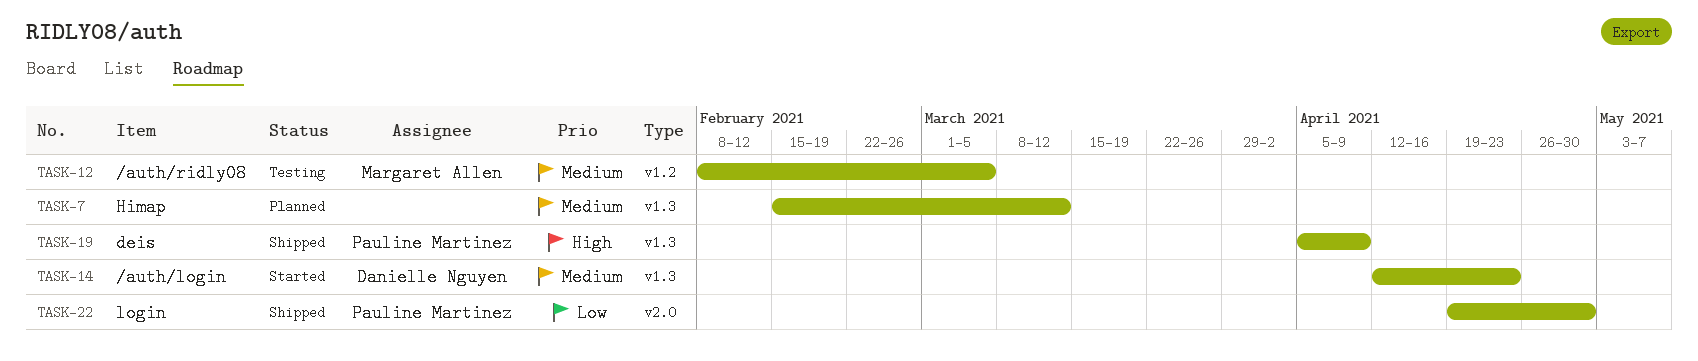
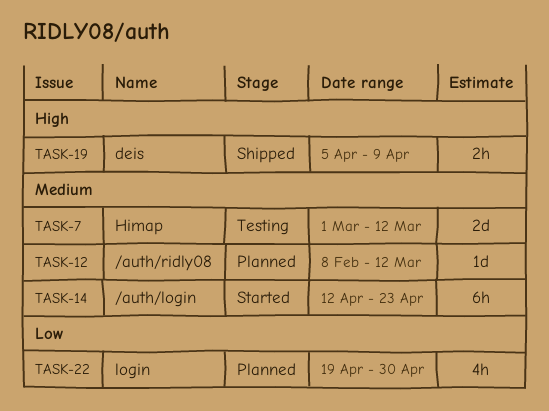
TASK-7, status: Planned -> Testing
TASK-7, start: Feb 15 -> Mar 1
TASK-12, status: Testing -> Planned
TASK-12, due: Mar 5 -> Mar 12
TASK-22, status: Shipped -> Planned

